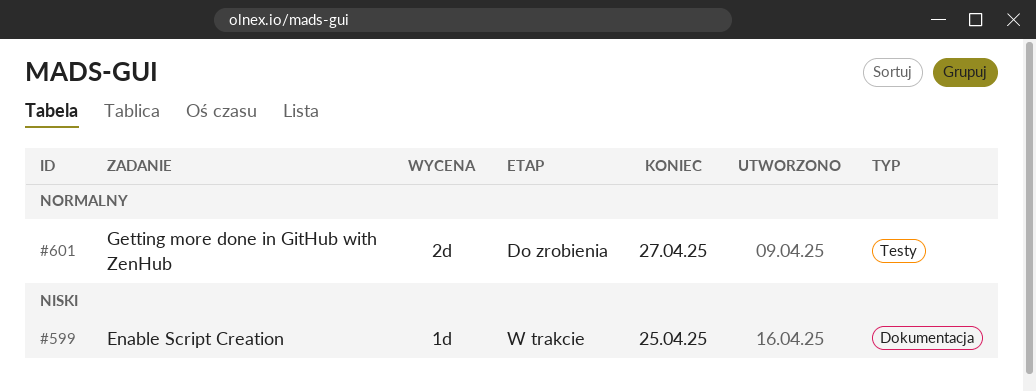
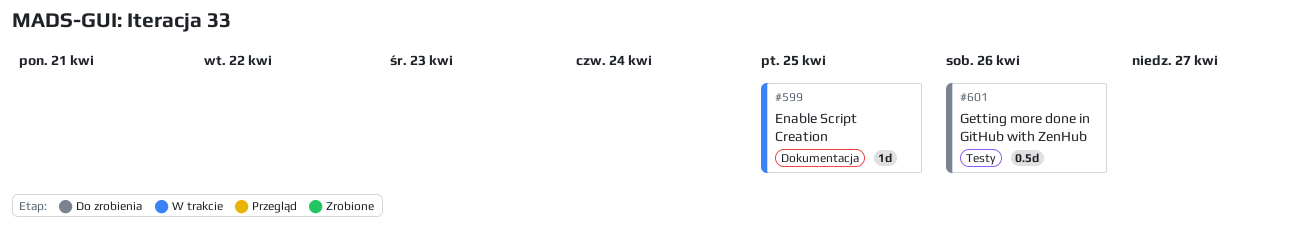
#601, estimate: 2d -> 0.5d
#601, due: Apr 27 -> Apr 26

